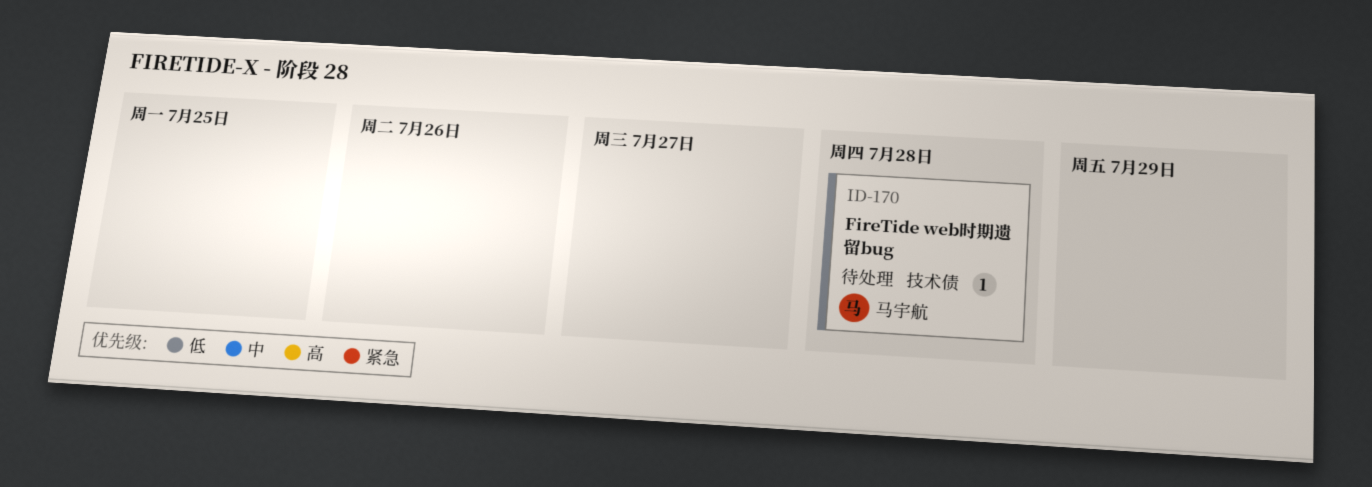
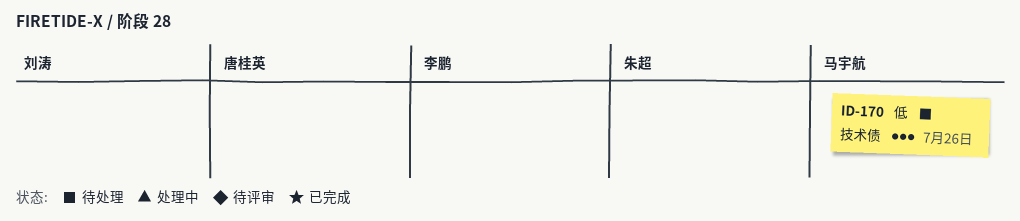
ID-170, estimate: 1 -> 3
ID-170, due: Jul 28 -> Jul 26

